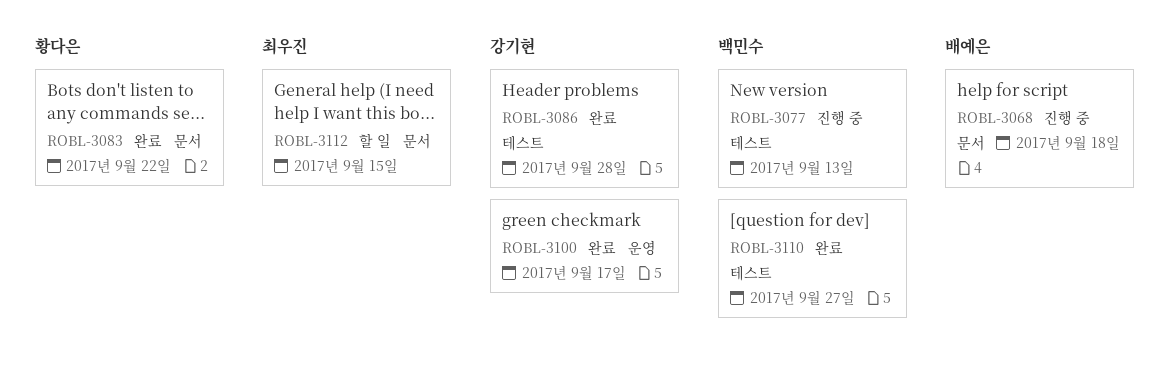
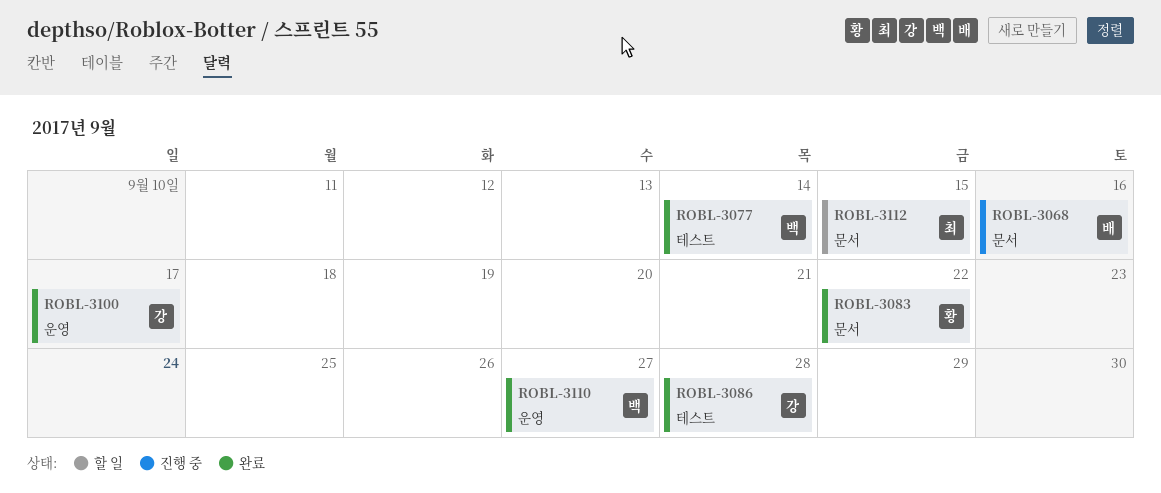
ROBL-3068, due: Sep 18 -> Sep 16
ROBL-3077, status: 진행 중 -> 완료
ROBL-3077, due: Sep 13 -> Sep 14
ROBL-3110, label: 테스트 -> 운영

